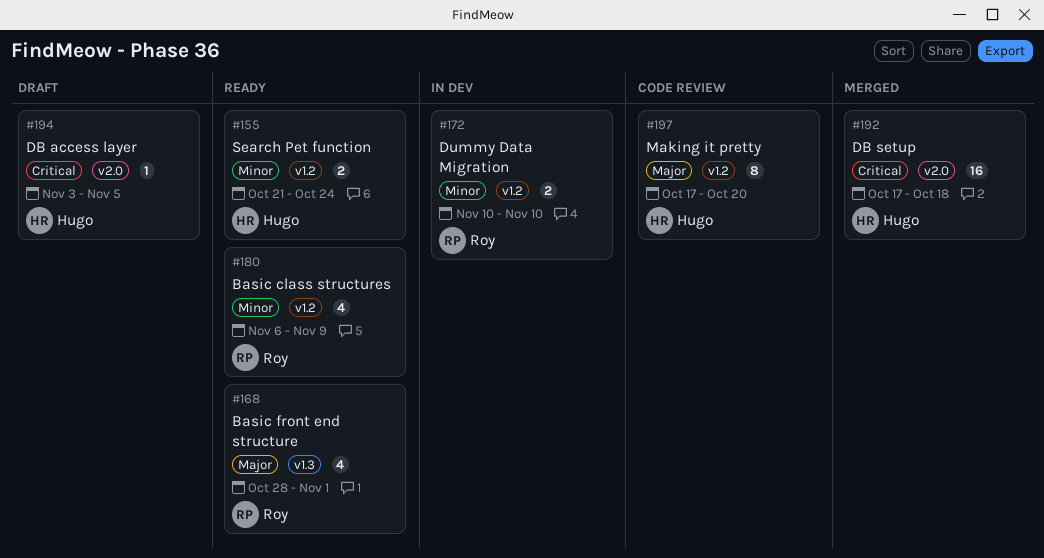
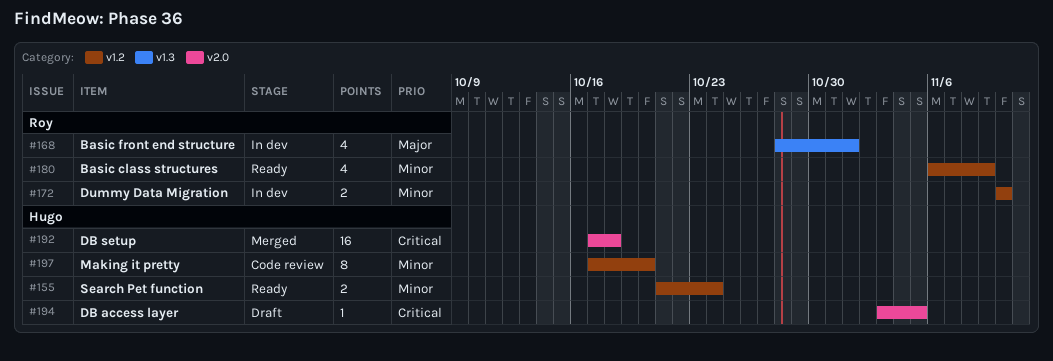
#168, status: Ready -> In dev
#197, priority: Major -> Minor

